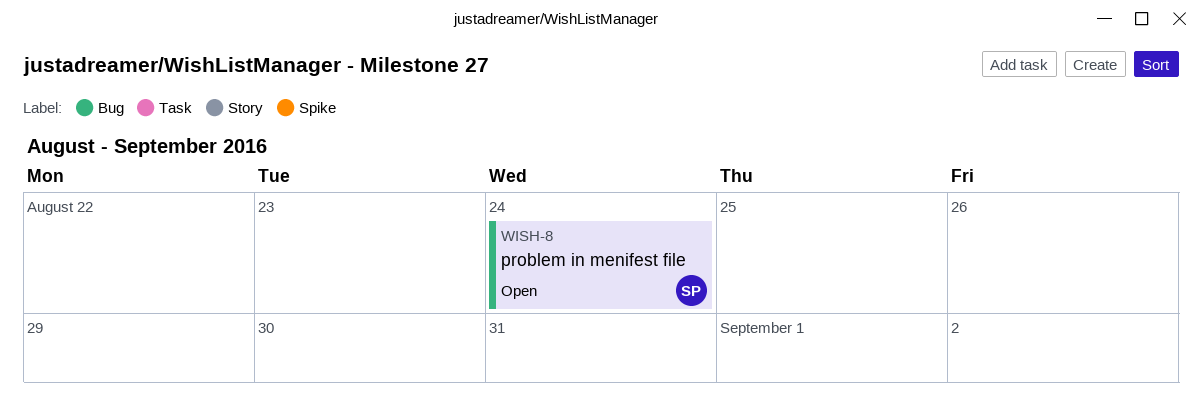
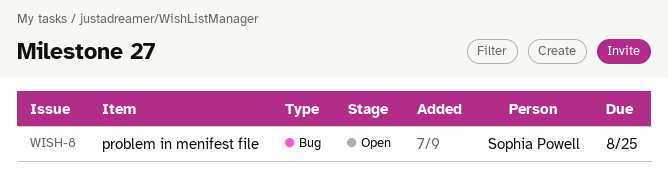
WISH-8, due: Aug 24 -> Aug 25

